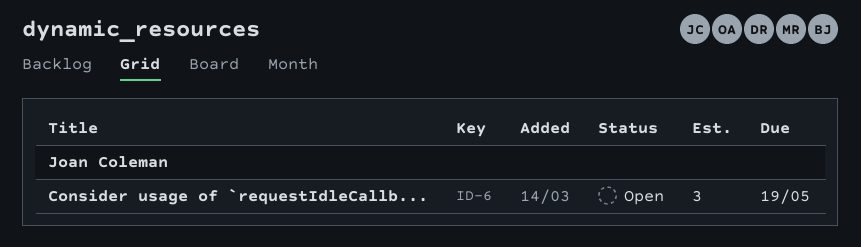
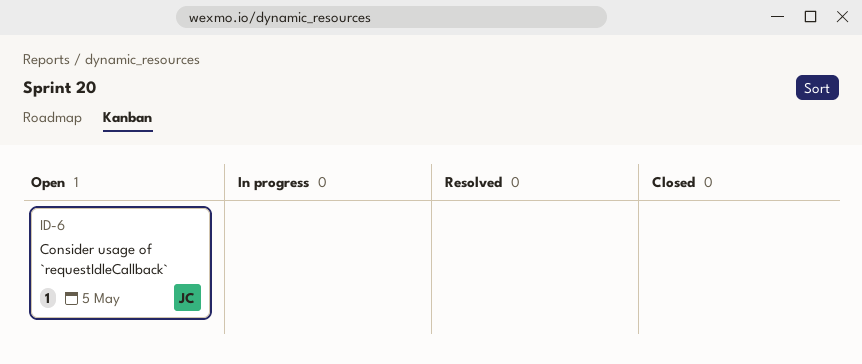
ID-6, estimate: 3 -> 1
ID-6, due: May 19 -> May 5

